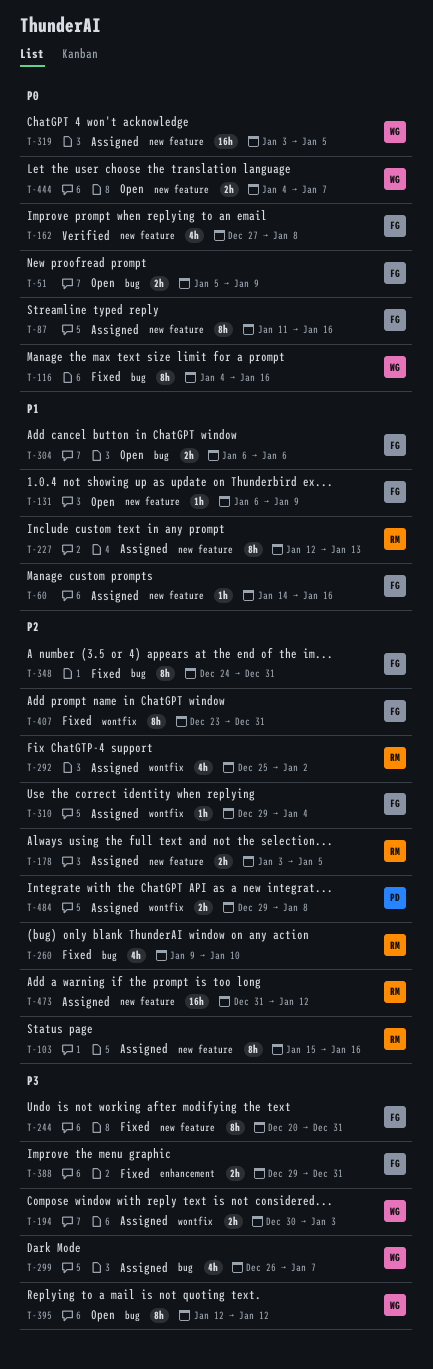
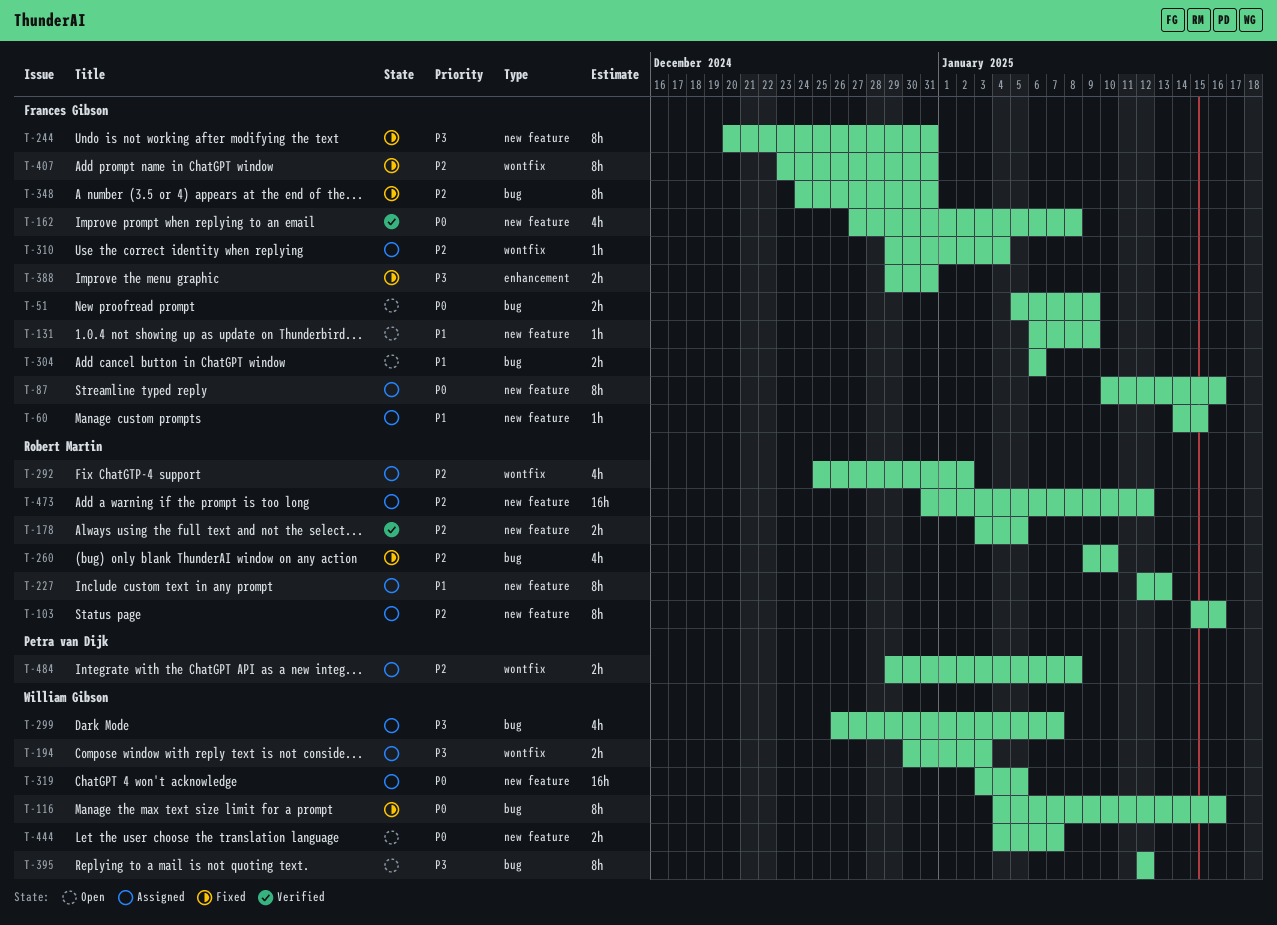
T-60, due: Jan 16 -> Jan 15
T-87, start: Jan 11 -> Jan 10
T-178, status: Assigned -> Verified

